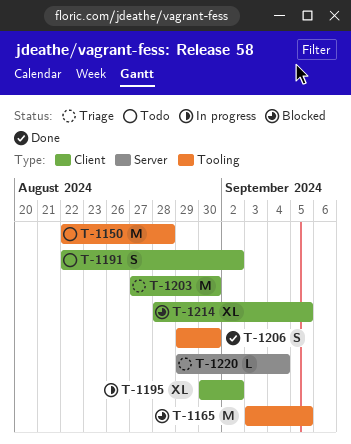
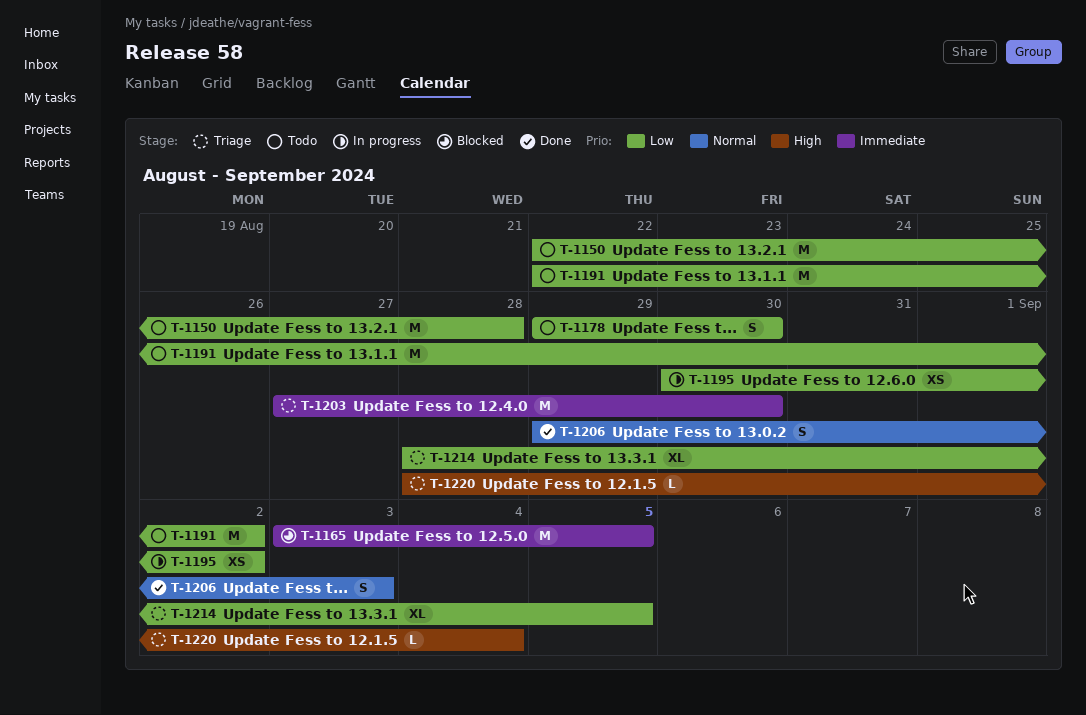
T-1178: none -> present
T-1191, estimate: S -> M
T-1195, estimate: XL -> XS
T-1206, due: Aug 30 -> Sep 3
T-1214, status: Blocked -> Triage
T-1220, start: Aug 29 -> Aug 28

